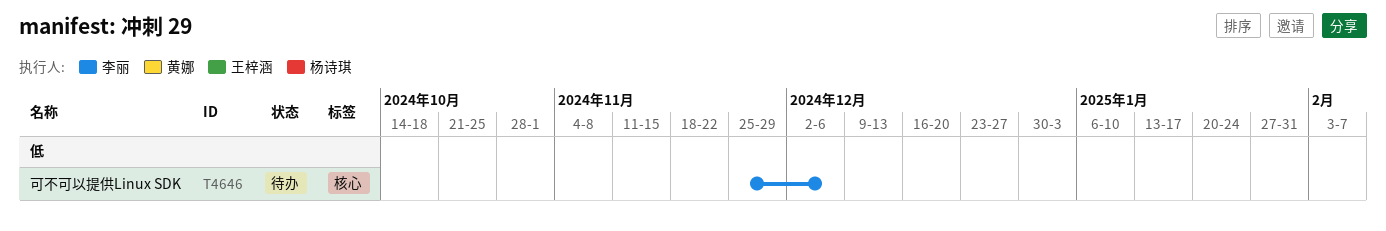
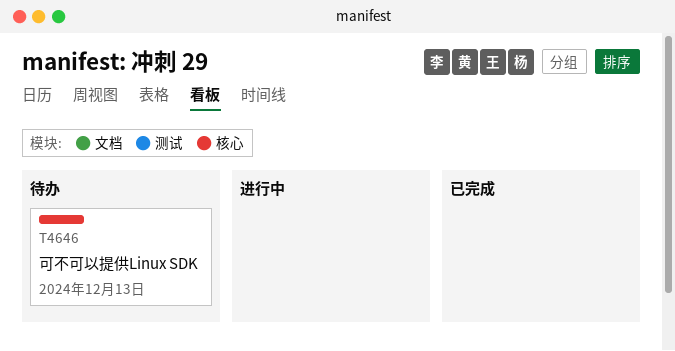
T4646, due: Dec 6 -> Dec 13

